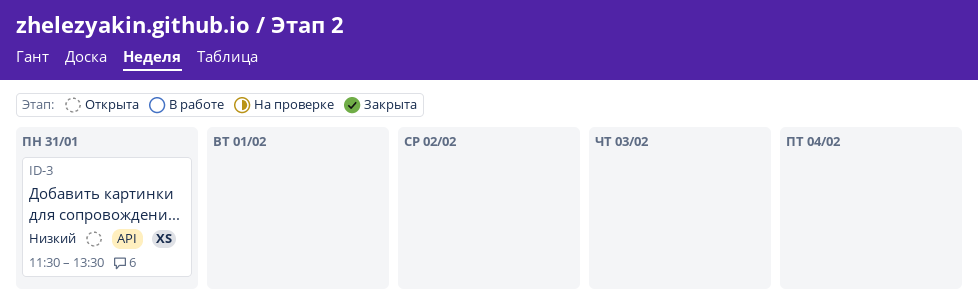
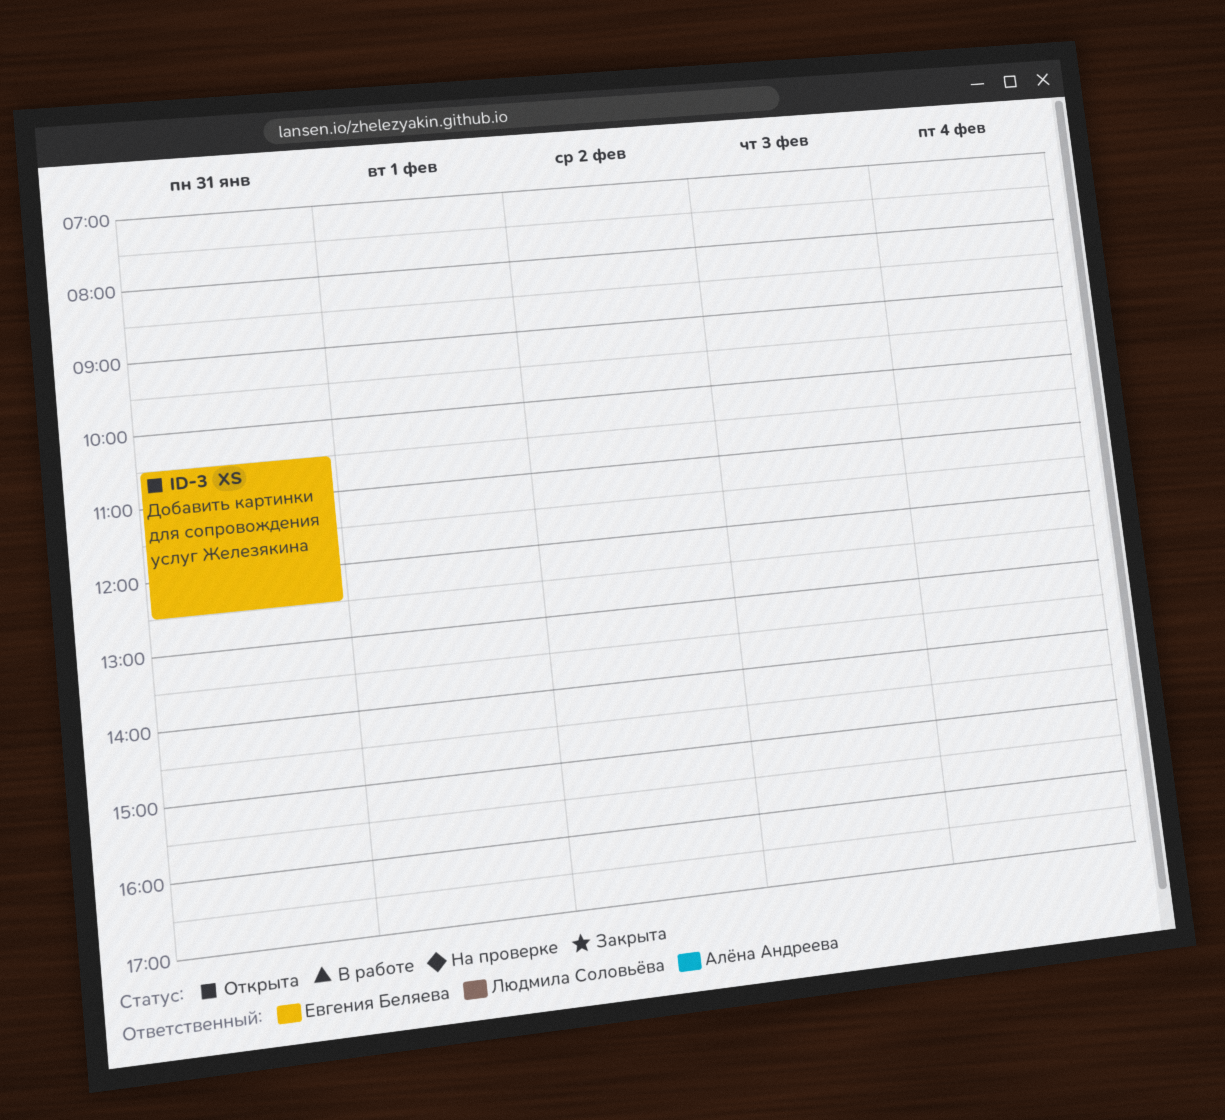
ID-3, begins: 11:30 -> 10:30
ID-3, ends: 13:30 -> 12:30

